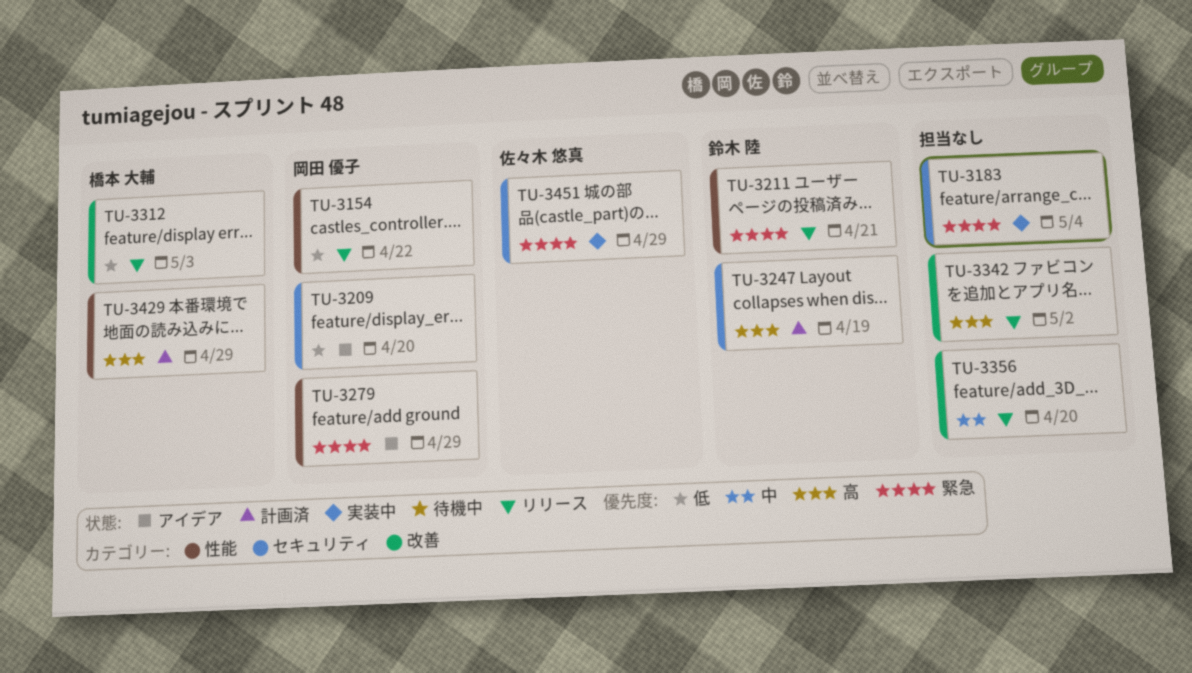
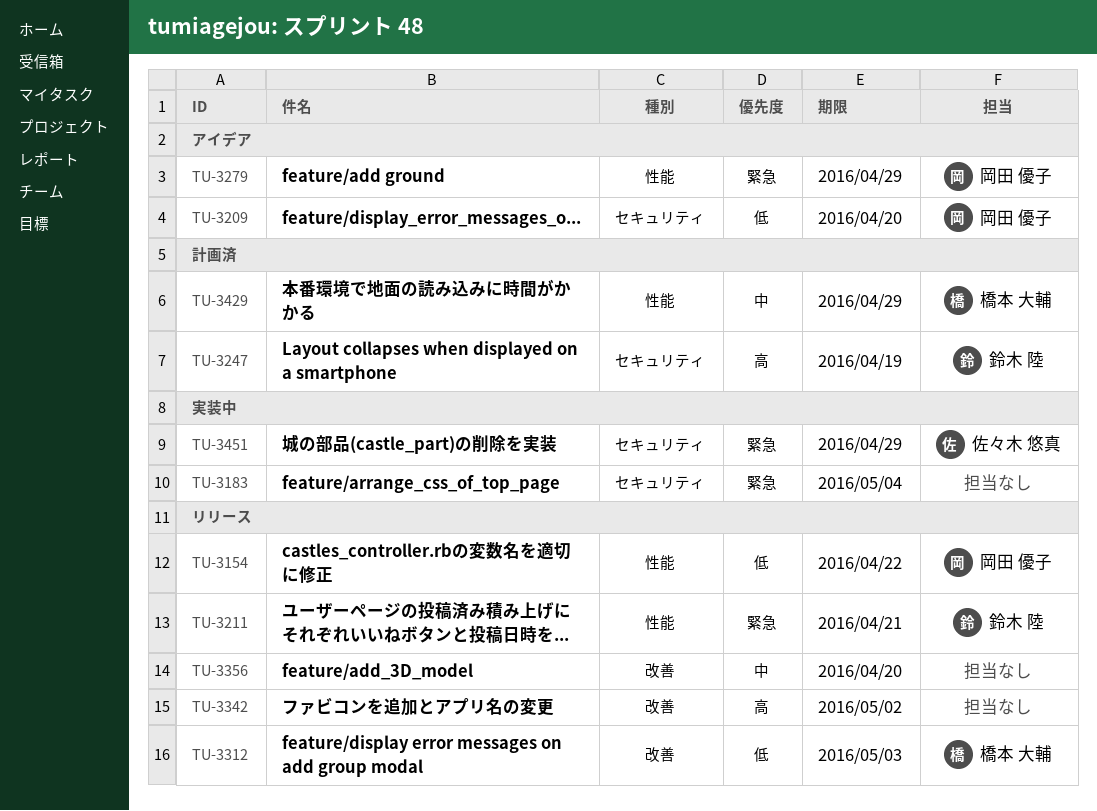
TU-3429, priority: 高 -> 中

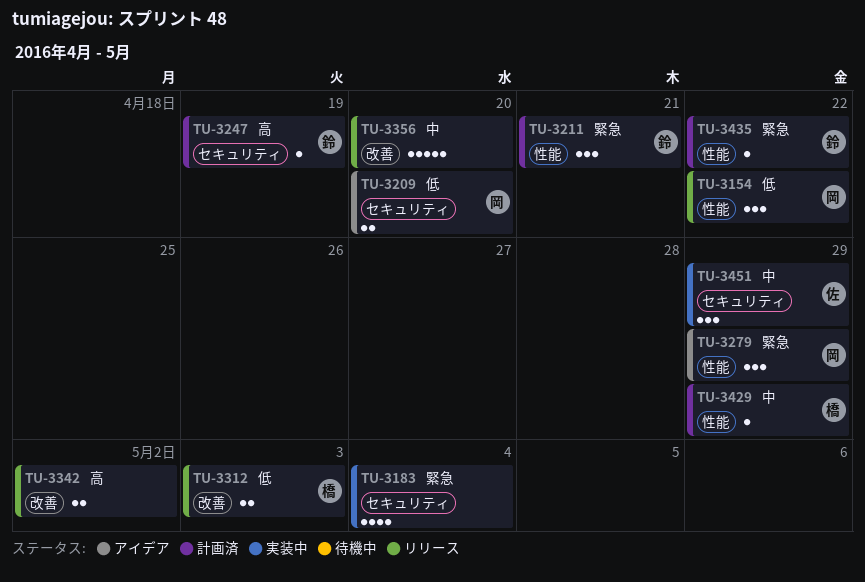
TU-3211, status: リリース -> 計画済
TU-3435: none -> present
TU-3451, priority: 緊急 -> 中

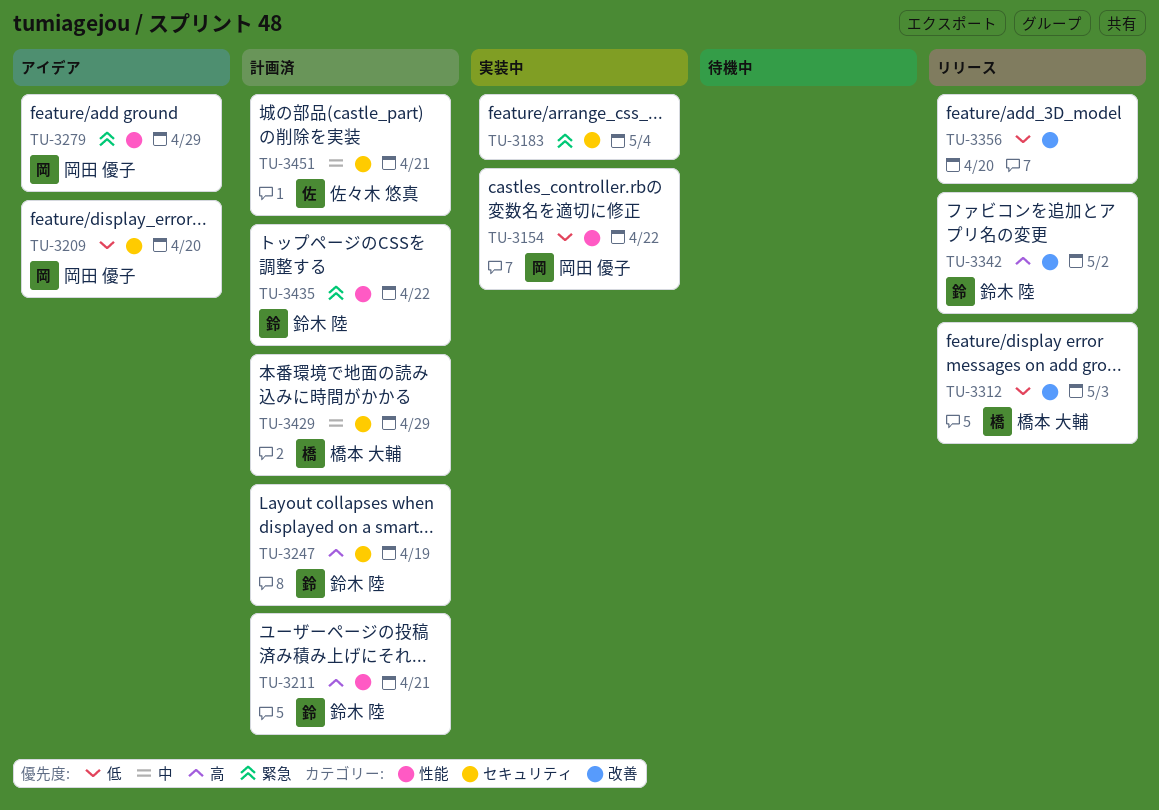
TU-3154, status: リリース -> 実装中
TU-3211, priority: 緊急 -> 高
TU-3342, owner: none -> 鈴木 陸
TU-3356, priority: 中 -> 低
TU-3429, label: 性能 -> セキュリティ
TU-3451, status: 実装中 -> 計画済
TU-3451, due: Apr 29 -> Apr 21

